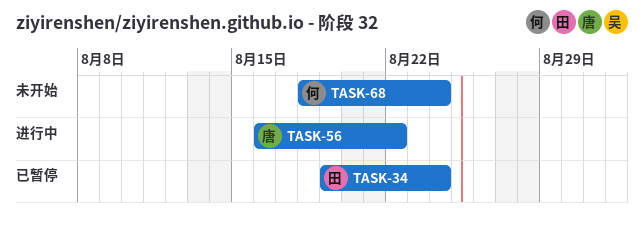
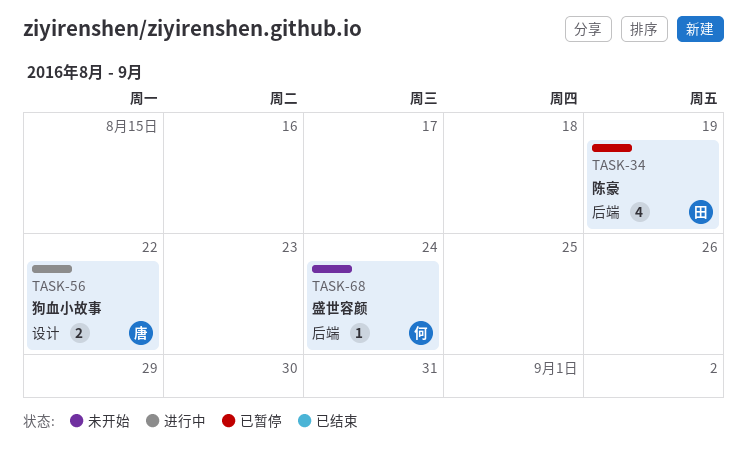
TASK-34, due: Aug 24 -> Aug 19

